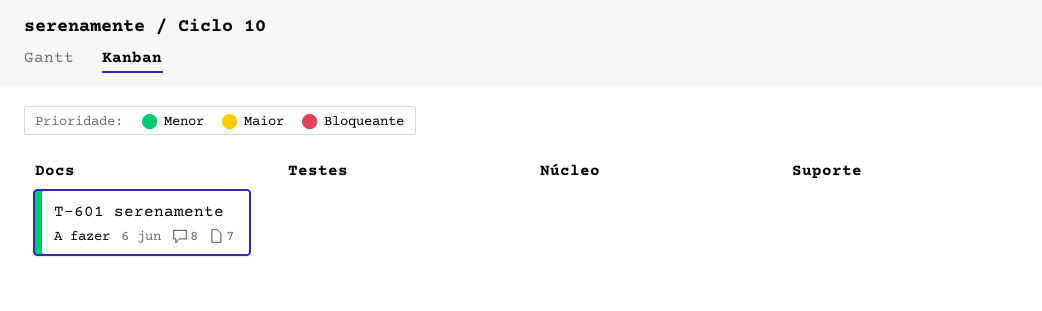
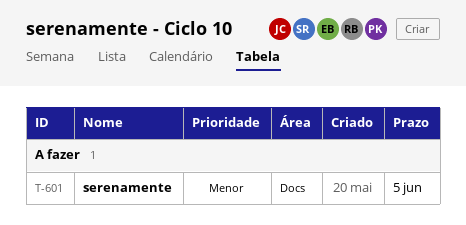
T-601, due: Jun 6 -> Jun 5

